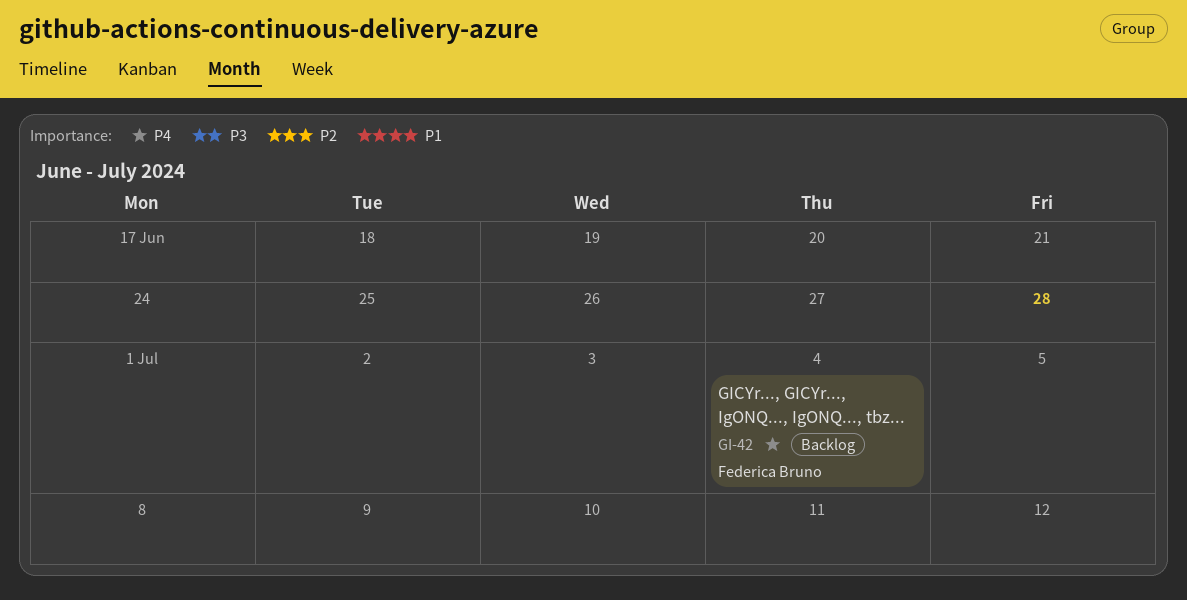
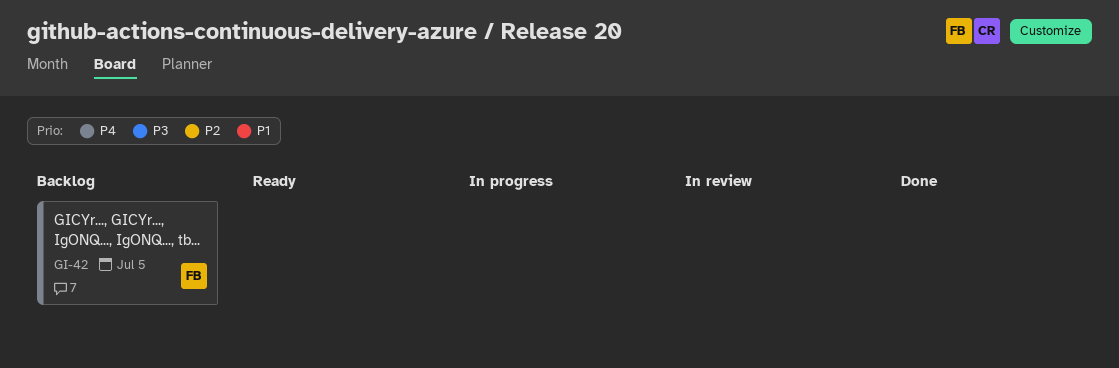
GI-42, due: Jul 4 -> Jul 5

